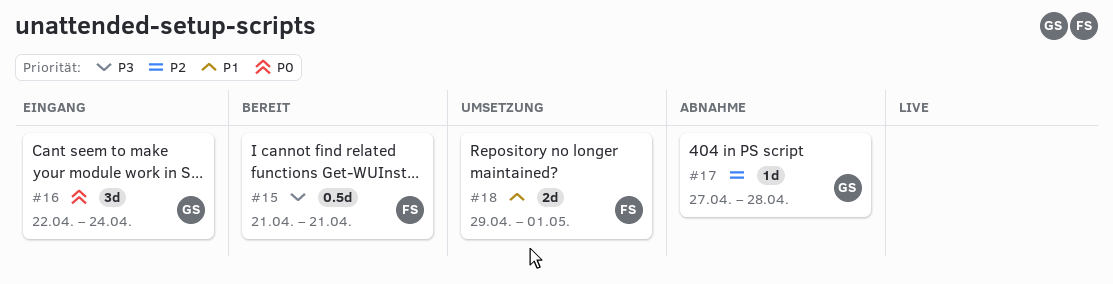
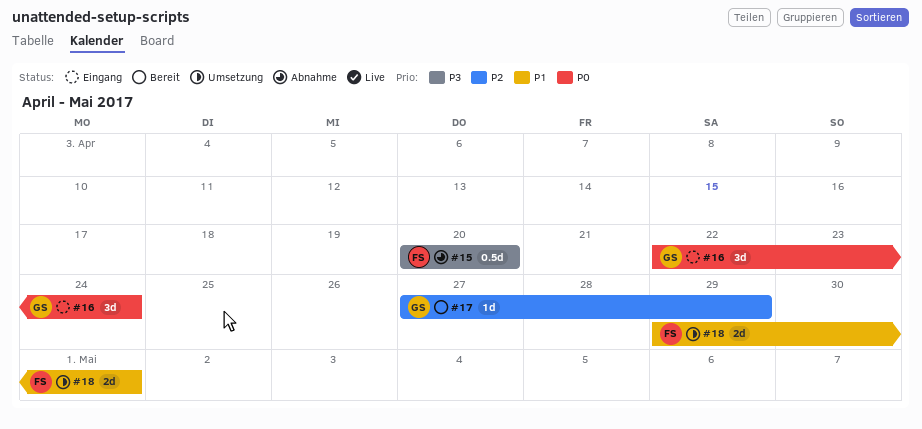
#15, status: Bereit -> Abnahme
#15, start: Apr 21 -> Apr 20
#15, due: Apr 21 -> Apr 20
#17, status: Abnahme -> Bereit
#17, due: Apr 28 -> Apr 29

